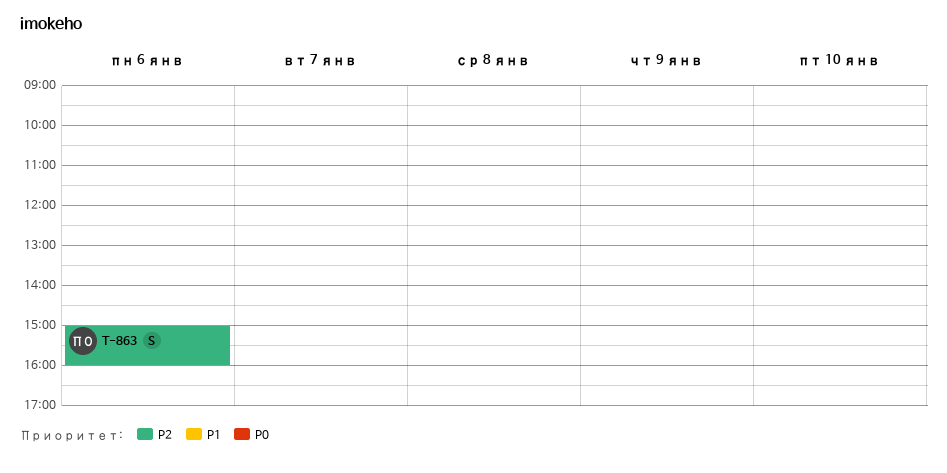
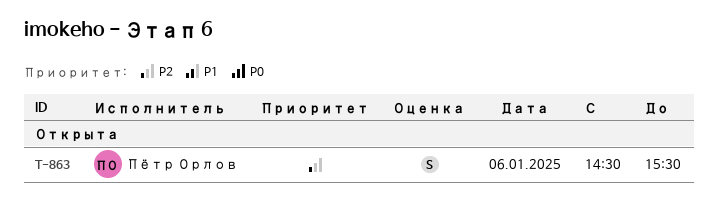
T-863, begins: 15:00 -> 14:30
T-863, ends: 16:00 -> 15:30

